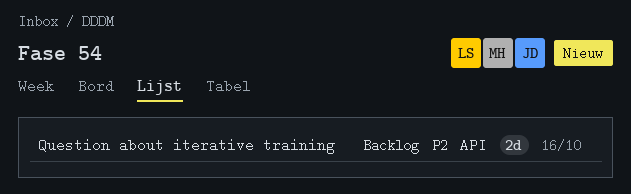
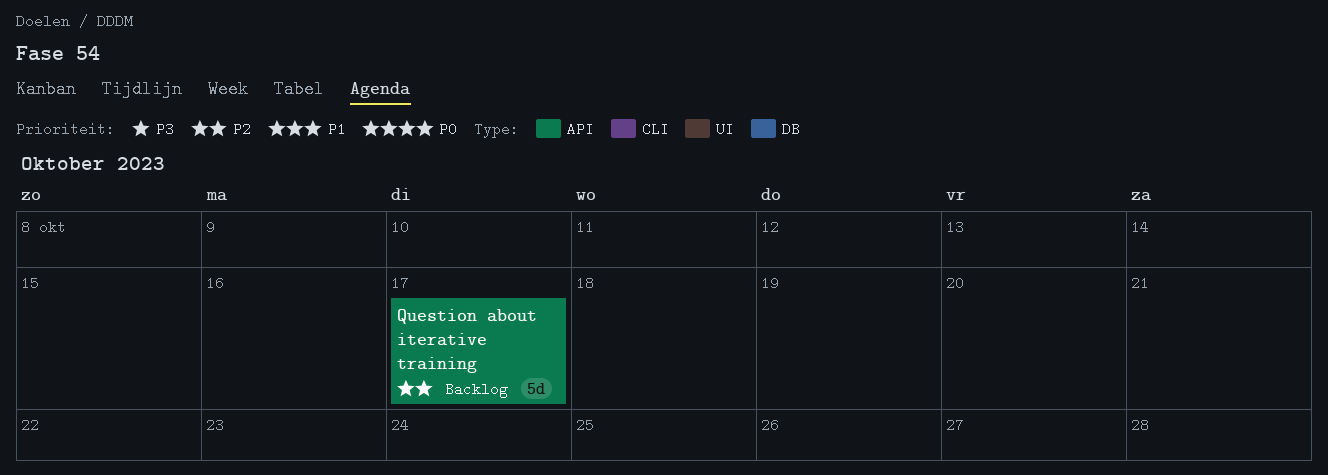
Question about iterative training, estimate: 2d -> 5d
Question about iterative training, due: Oct 16 -> Oct 17

